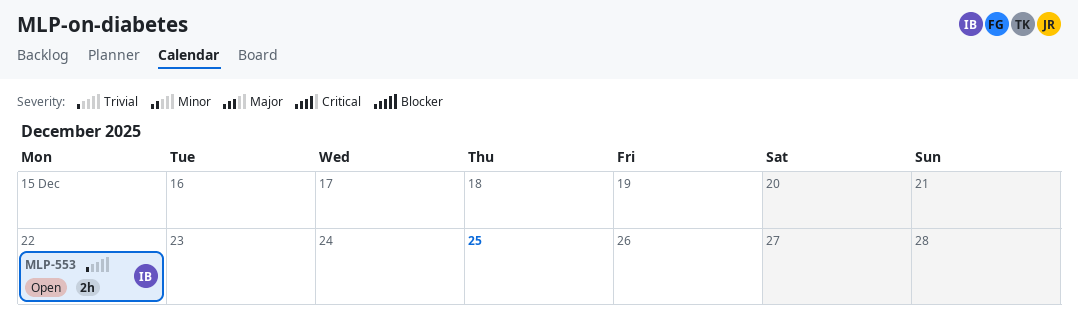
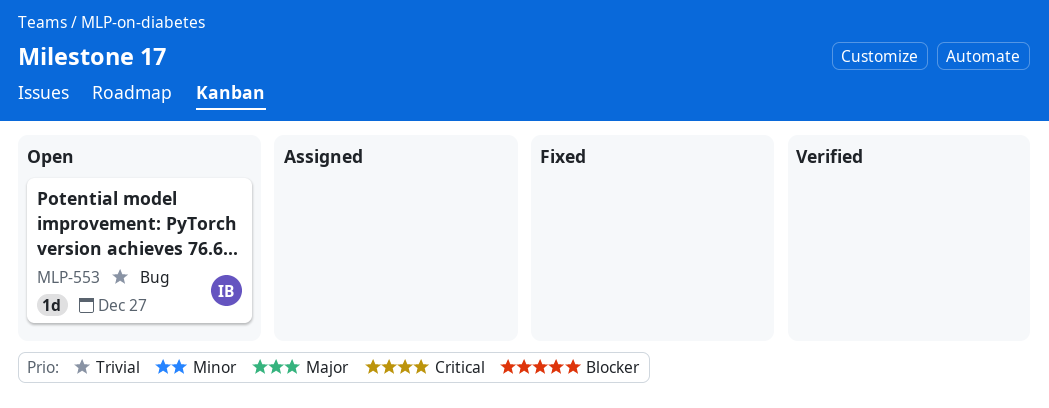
MLP-553, estimate: 2h -> 1d
MLP-553, due: Dec 22 -> Dec 27

